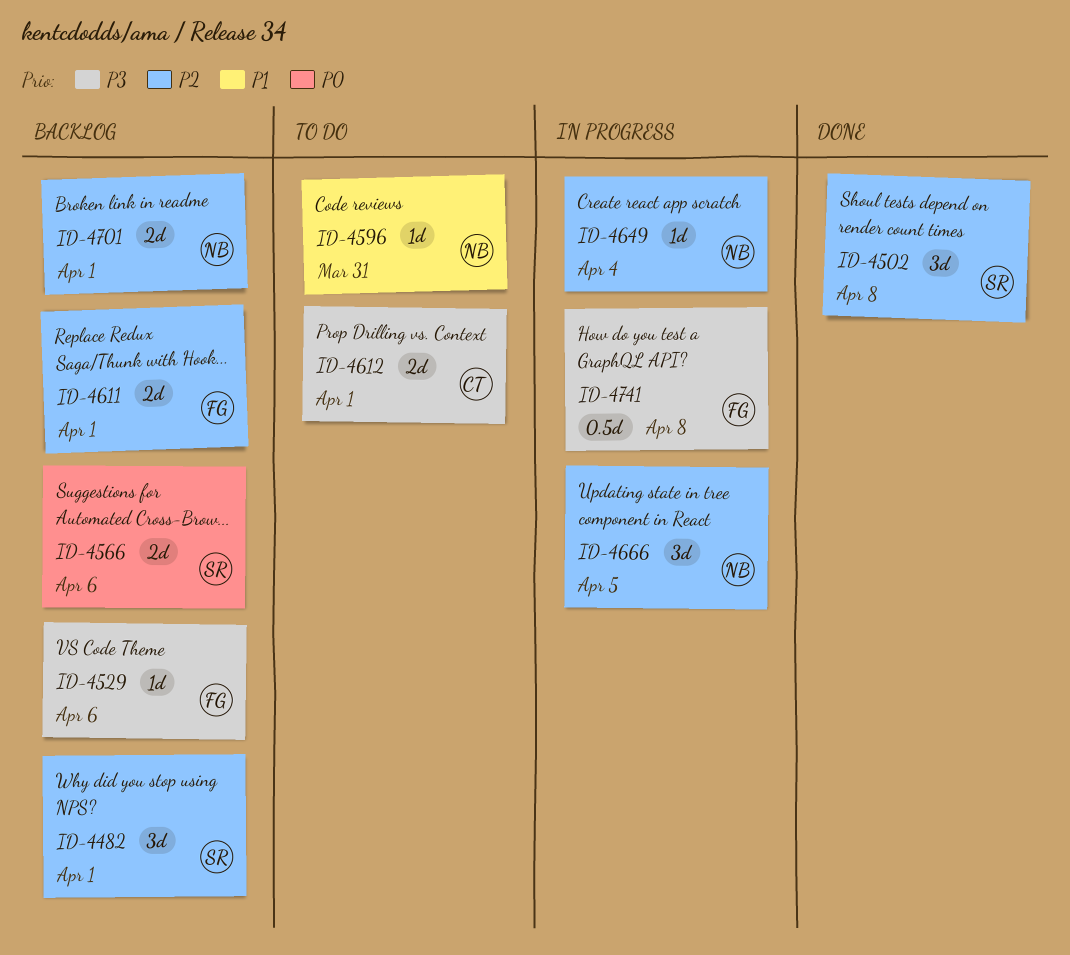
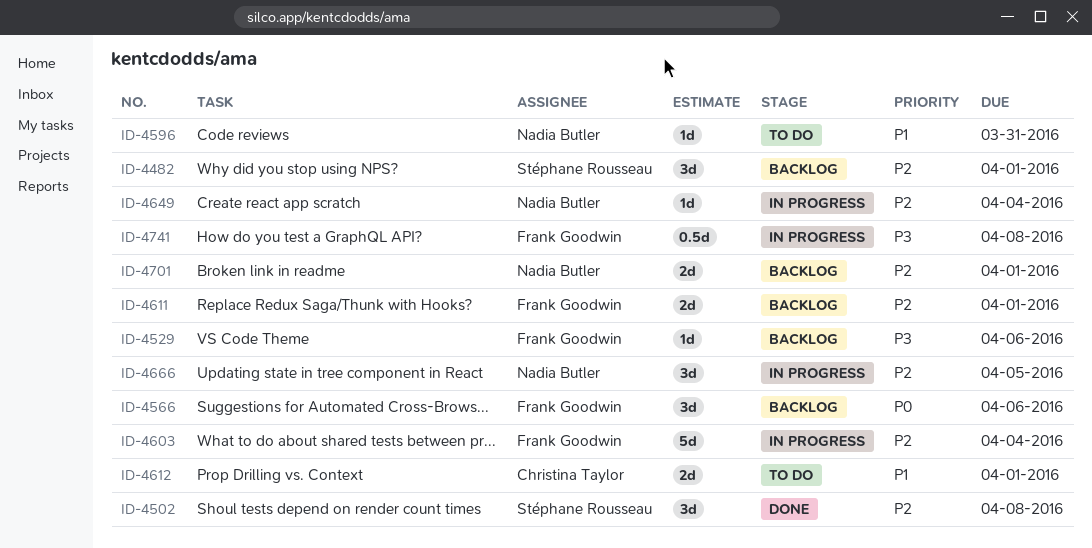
ID-4566, owner: Stéphane Rousseau -> Frank Goodwin
ID-4566, estimate: 2d -> 3d
ID-4603: none -> present
ID-4612, priority: P3 -> P1

